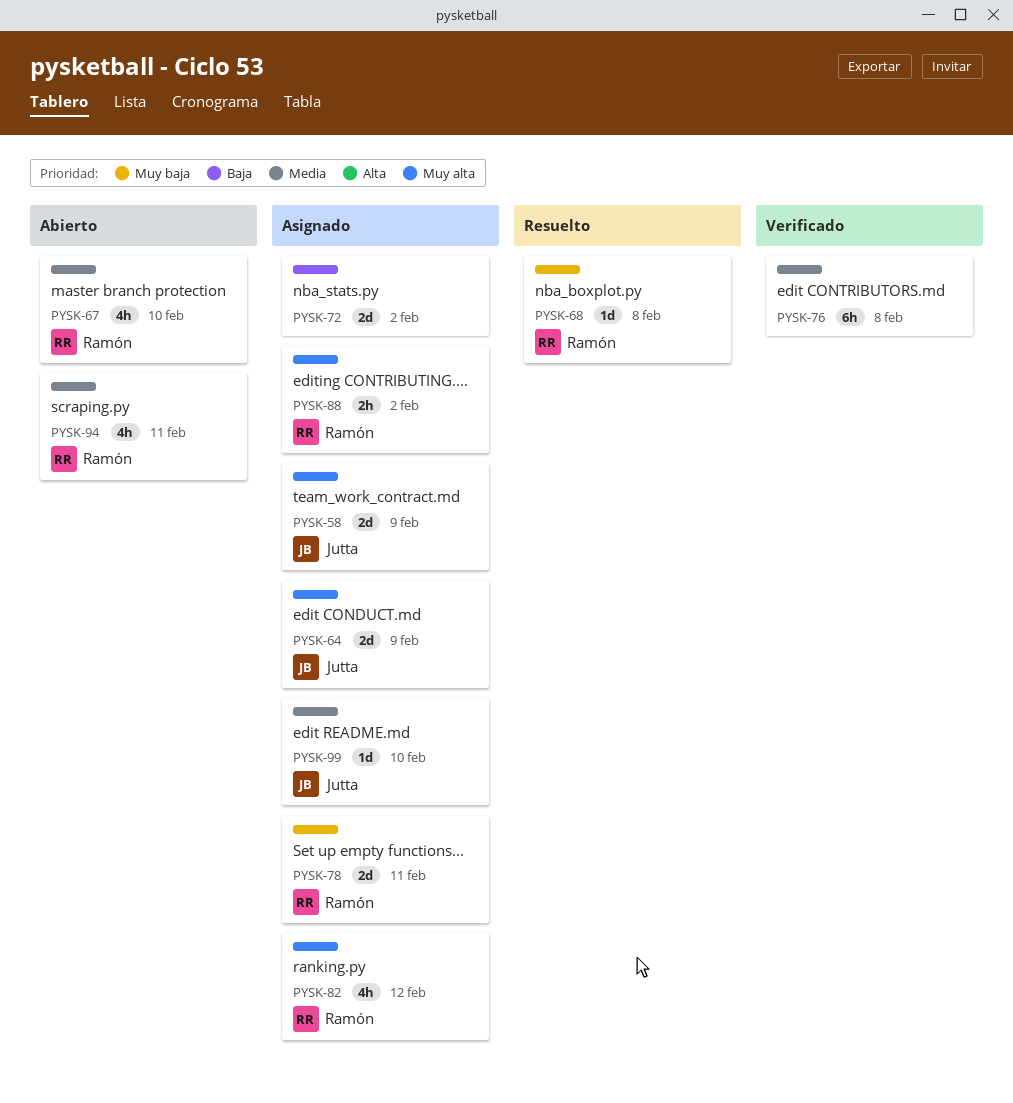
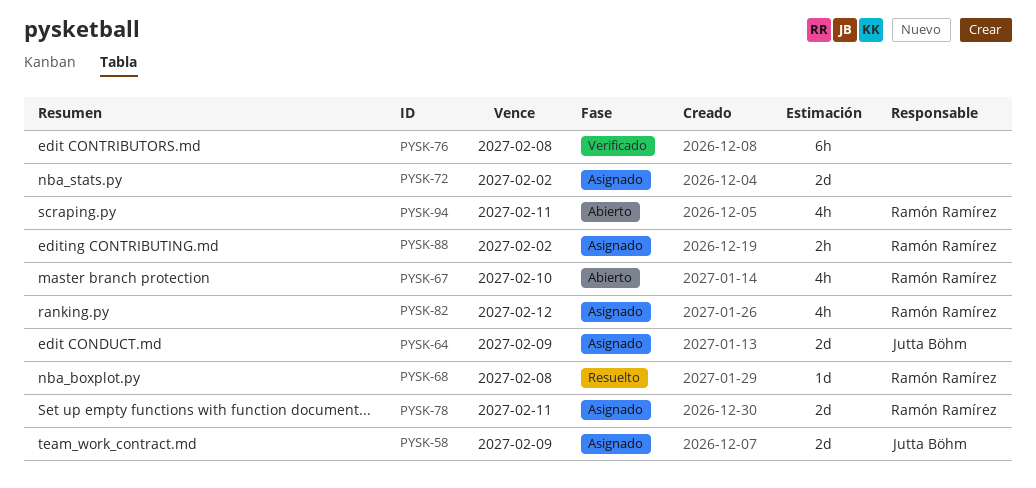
PYSK-99: present -> none

